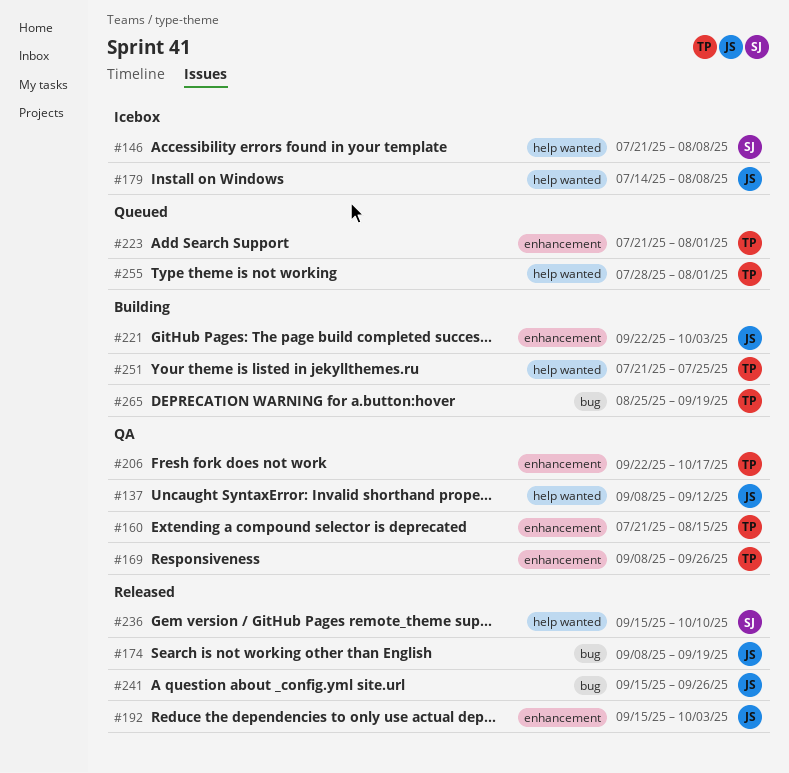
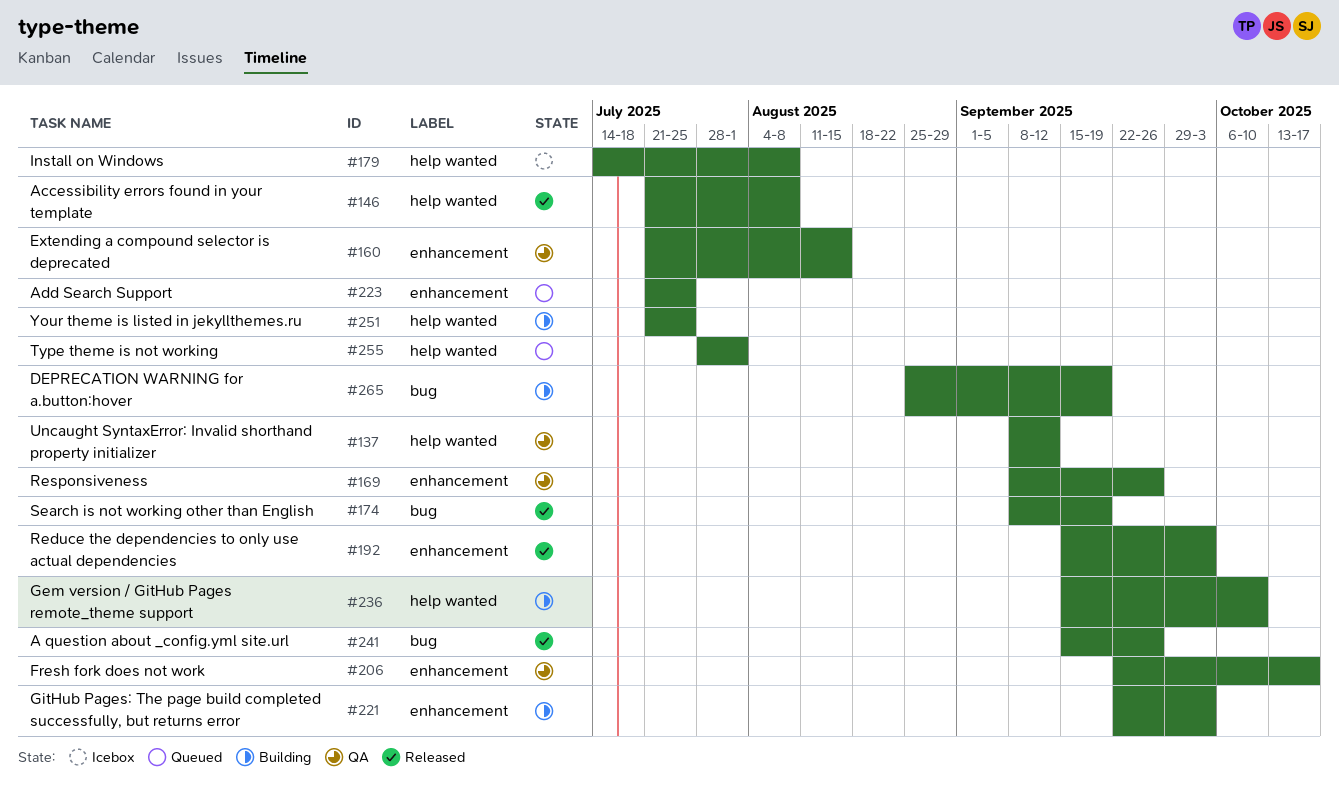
#146, status: Icebox -> Released
#223, due: Aug 1 -> Jul 25
#236, status: Released -> Building

